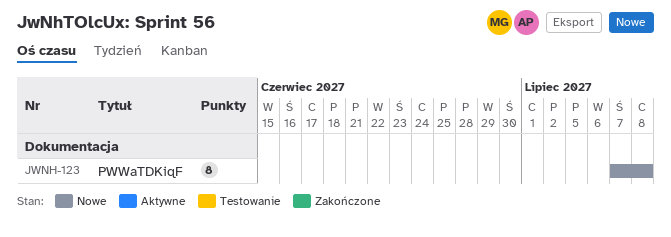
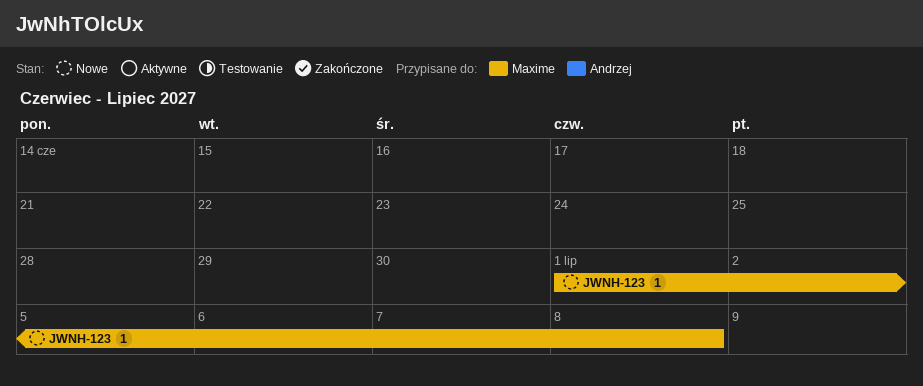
JWNH-123, estimate: 8 -> 1
JWNH-123, start: Jul 7 -> Jul 1

